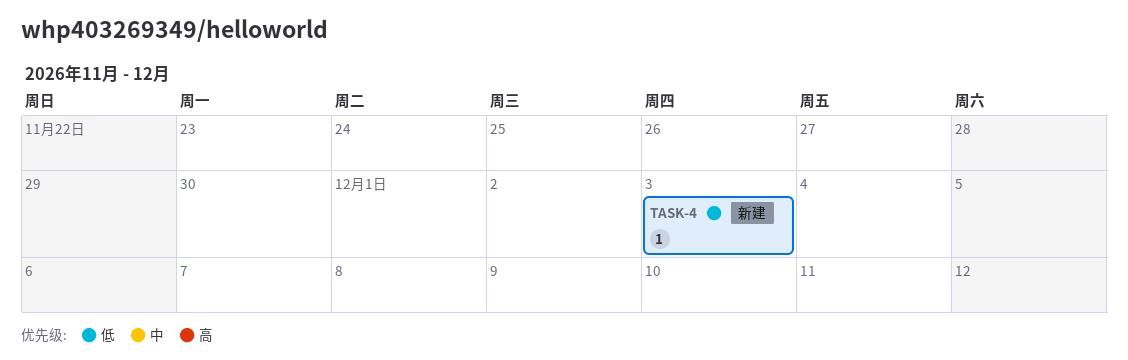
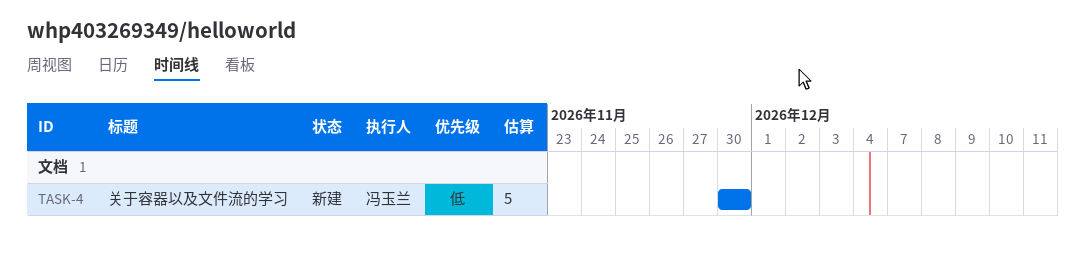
TASK-4, estimate: 1 -> 5
TASK-4, due: Dec 3 -> Nov 30

